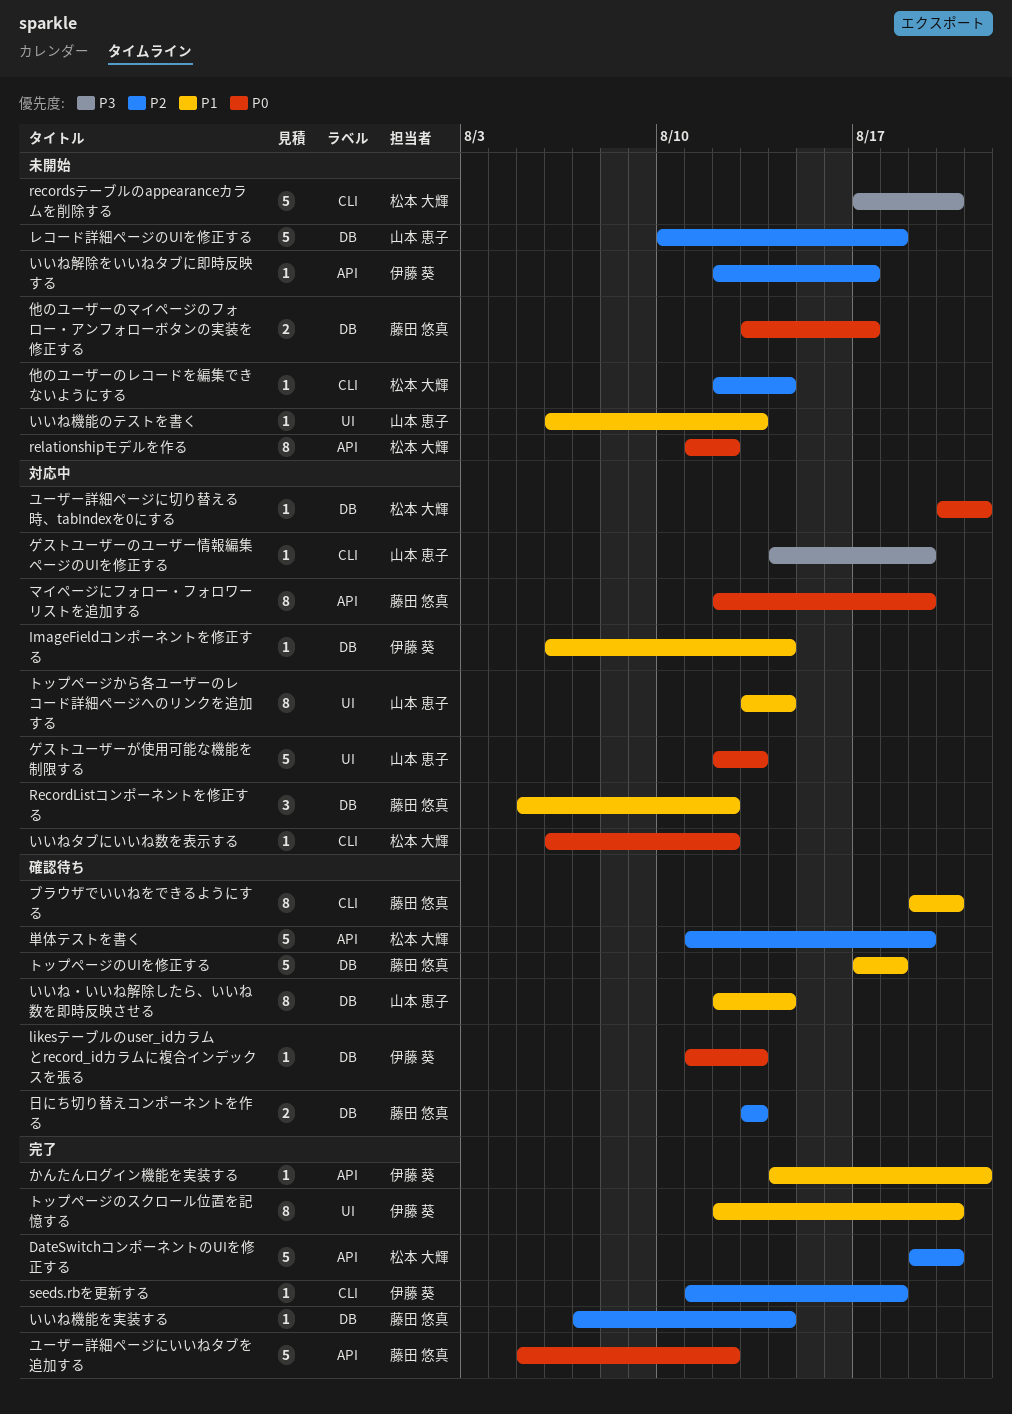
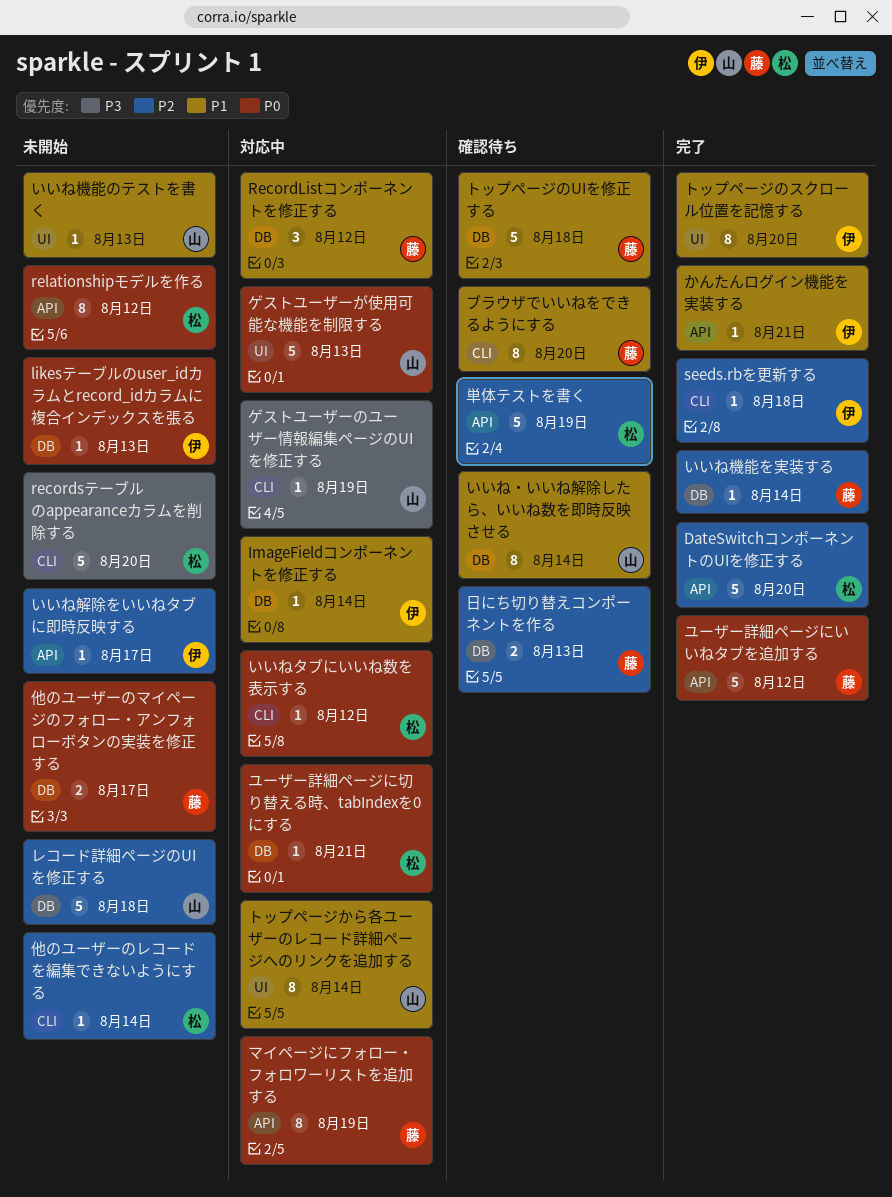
likesテーブルのuser_idカラムとrecord_idカラムに複合インデックスを張る, status: 確認待ち -> 未開始

